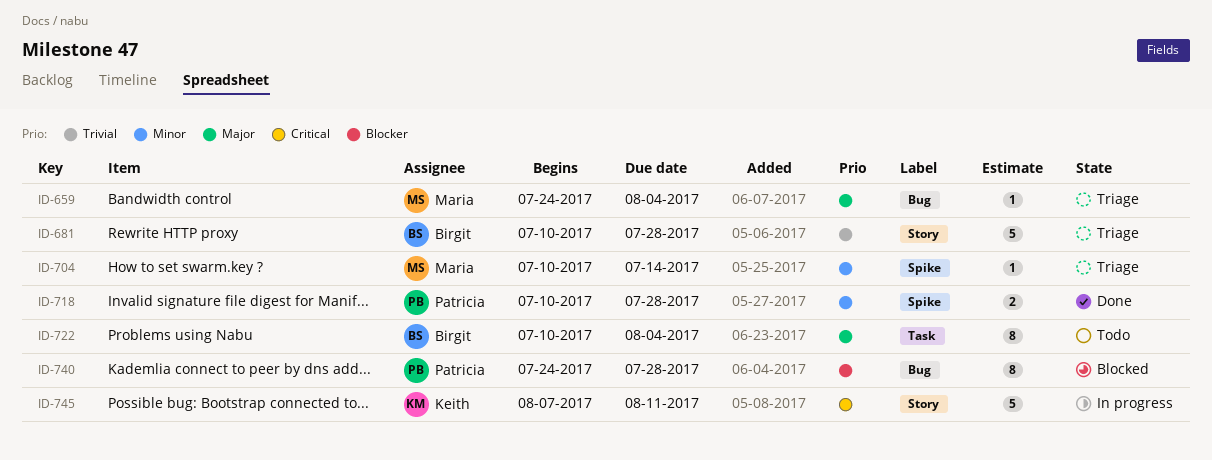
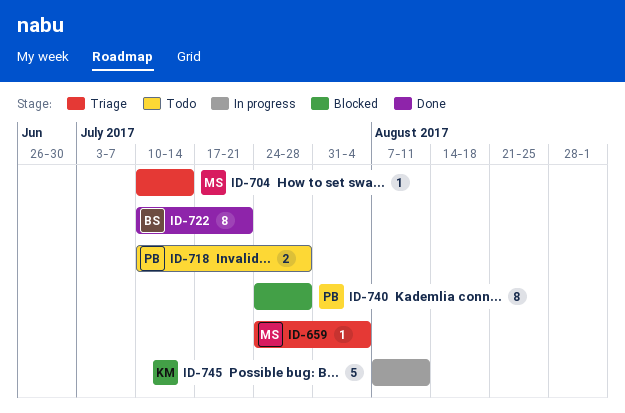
ID-681: present -> none
ID-718, status: Done -> Todo
ID-722, status: Todo -> Done
ID-722, due: Aug 4 -> Jul 21

